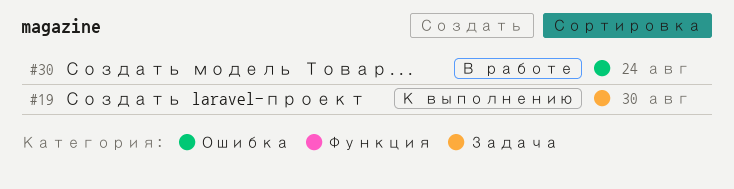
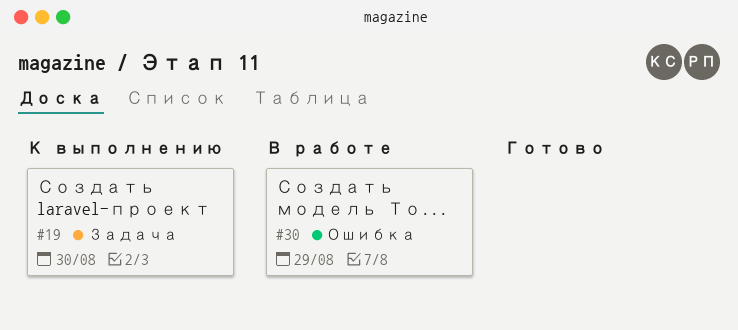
#30, due: Aug 24 -> Aug 29

